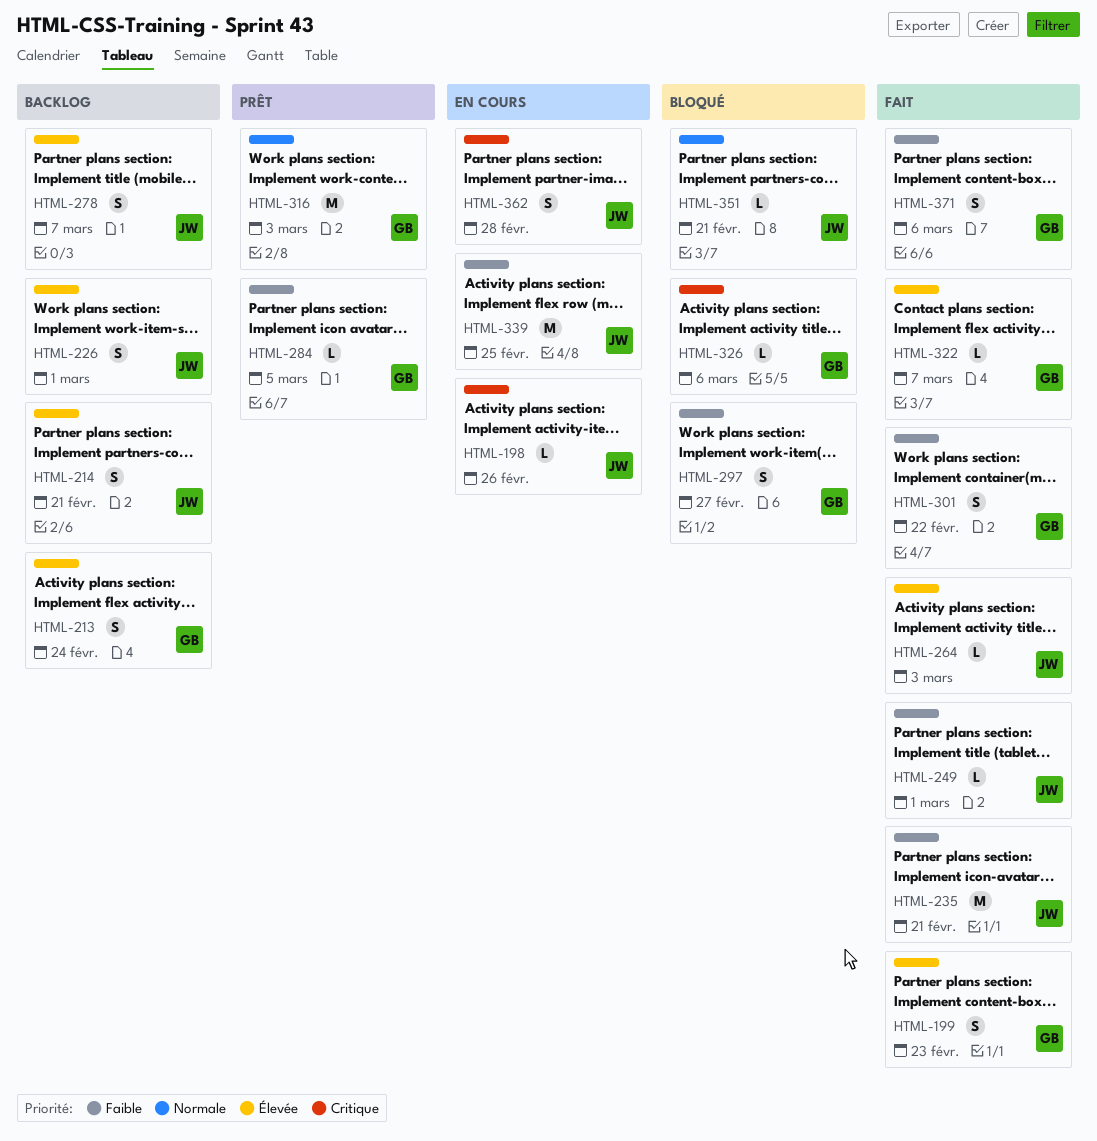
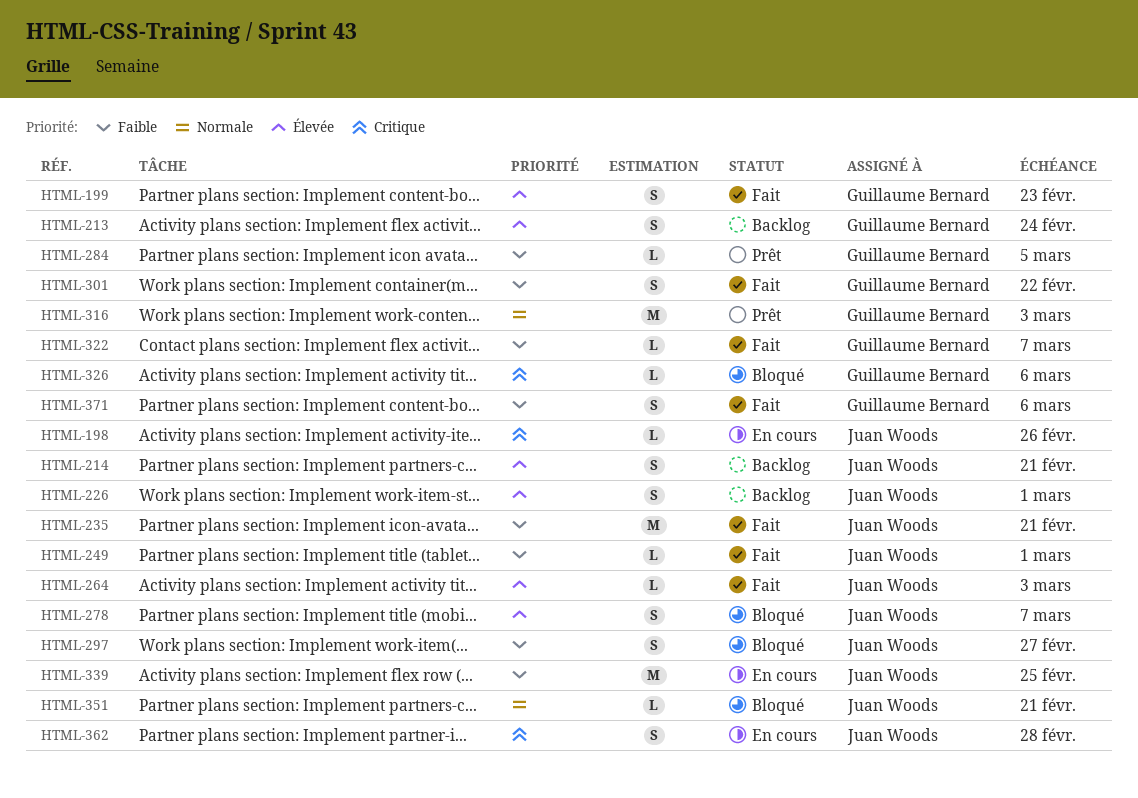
HTML-278, status: Backlog -> Bloqué
HTML-297, owner: Guillaume Bernard -> Juan Woods
HTML-322, priority: Élevée -> Faible

